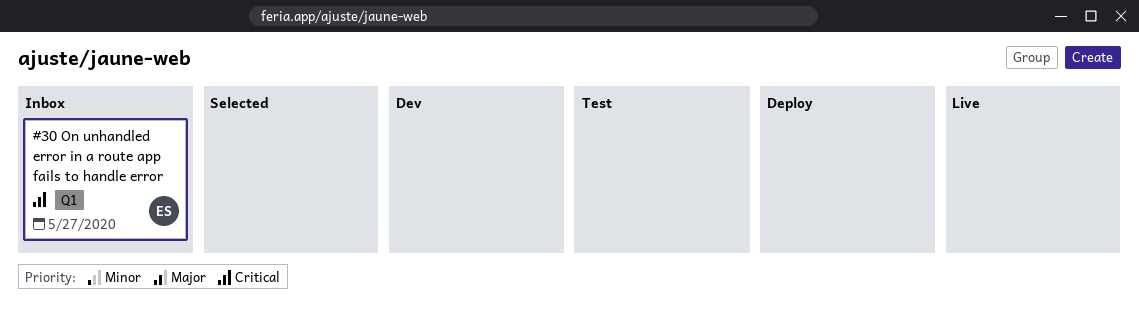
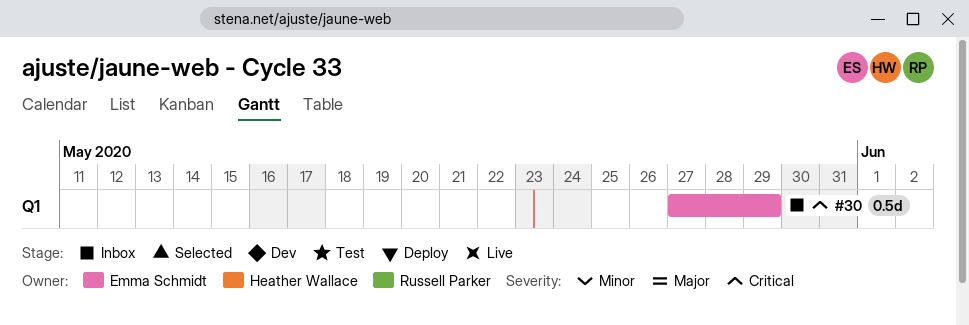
#30, due: May 27 -> May 29

